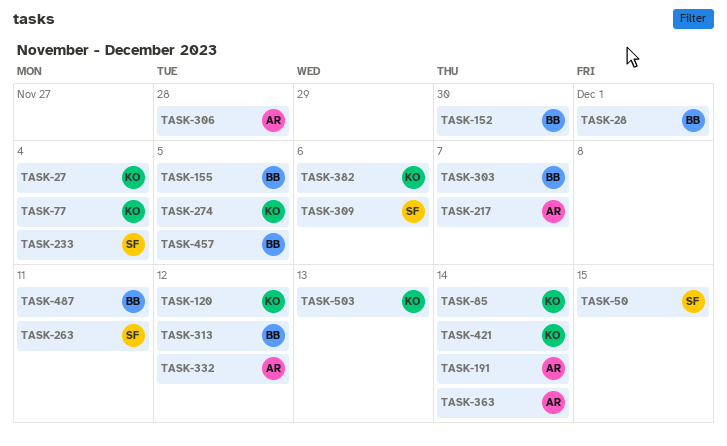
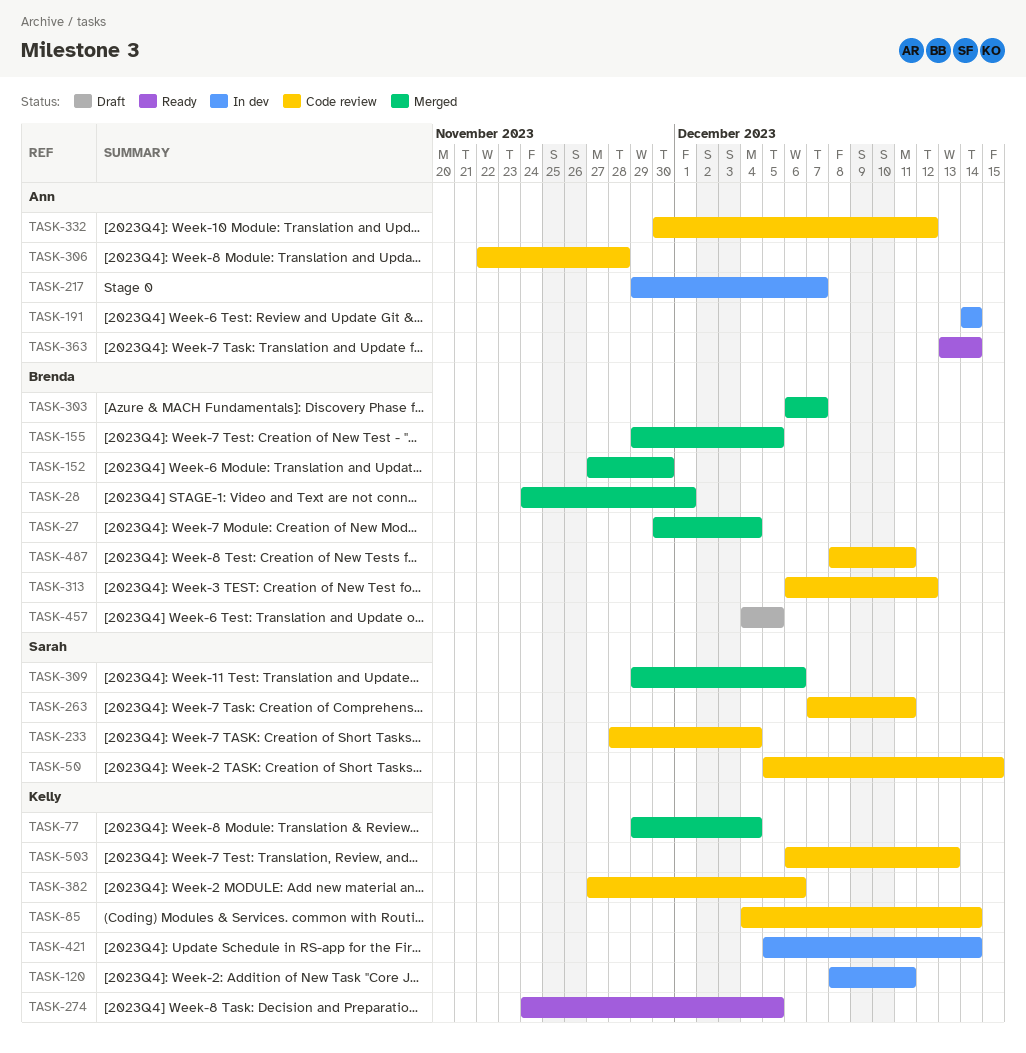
TASK-27, owner: Kelly -> Brenda
TASK-120, due: Dec 12 -> Dec 11

